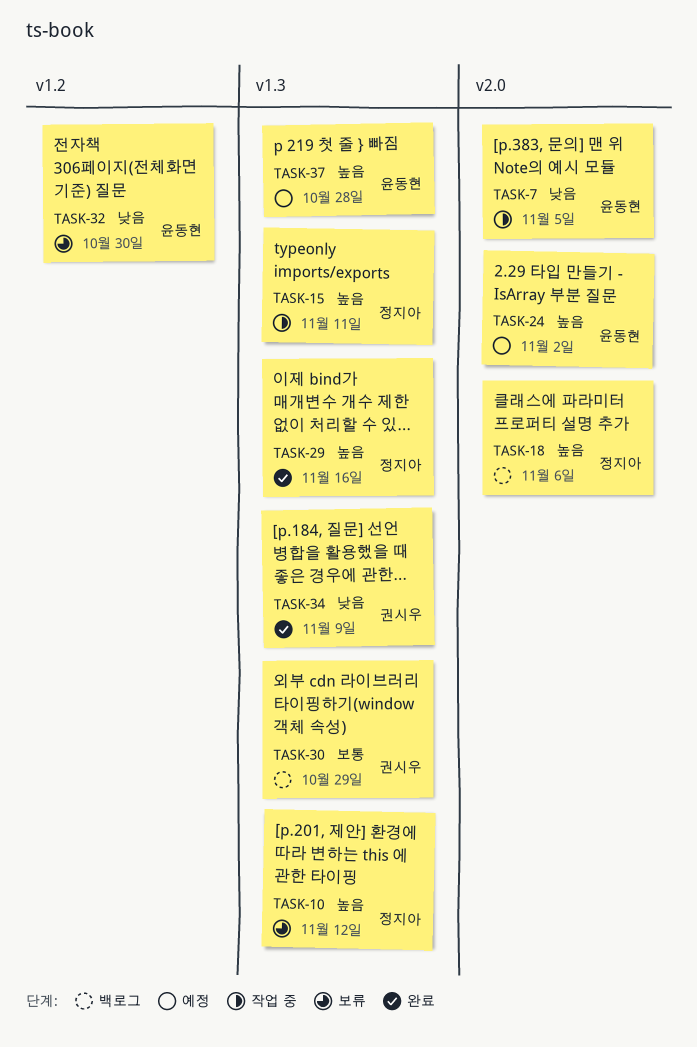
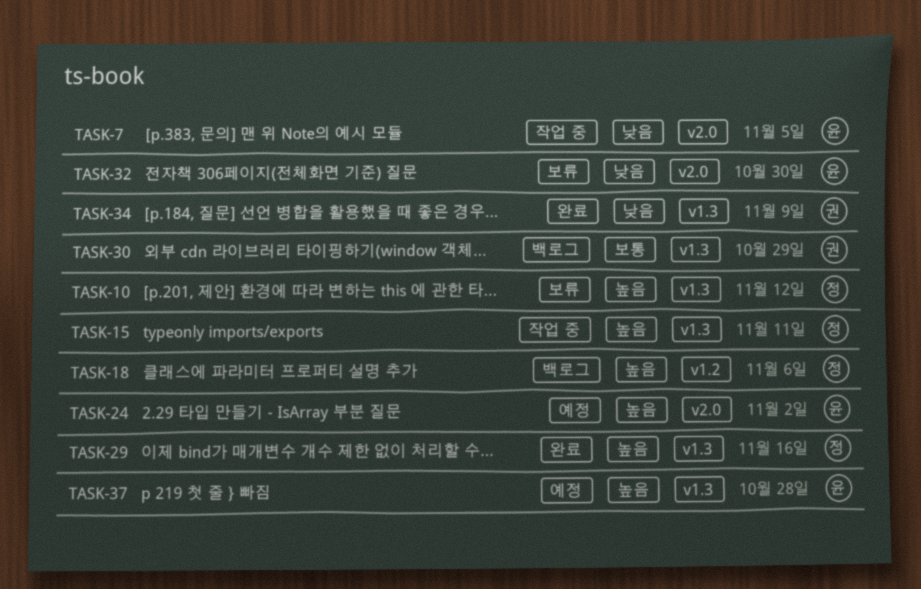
TASK-18, label: v2.0 -> v1.2
TASK-32, label: v1.2 -> v2.0

